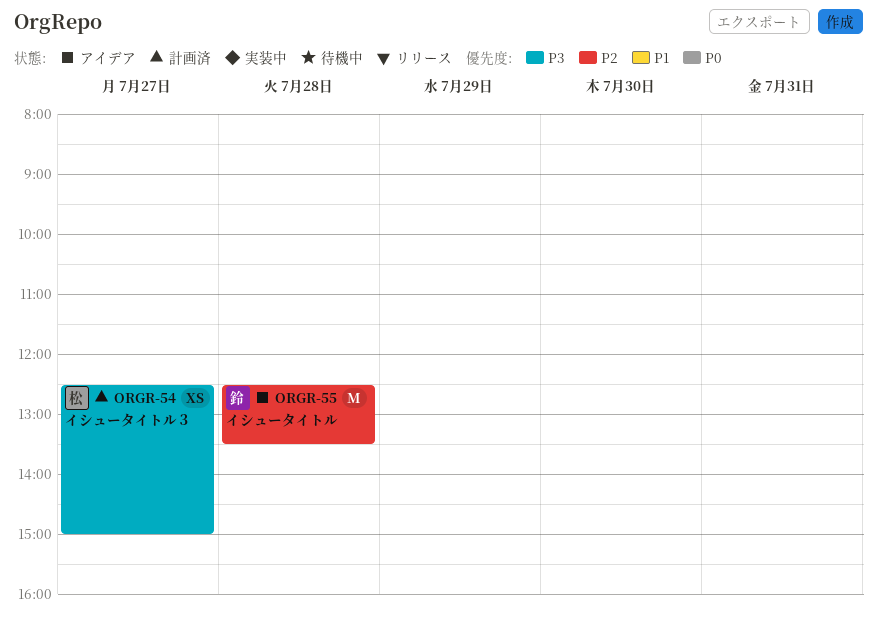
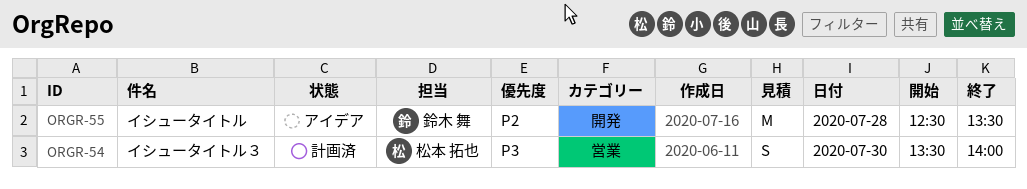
ORGR-54, estimate: XS -> S
ORGR-54, day: Jul 27 -> Jul 30
ORGR-54, begins: 12:30 -> 13:30
ORGR-54, ends: 15:00 -> 14:00

